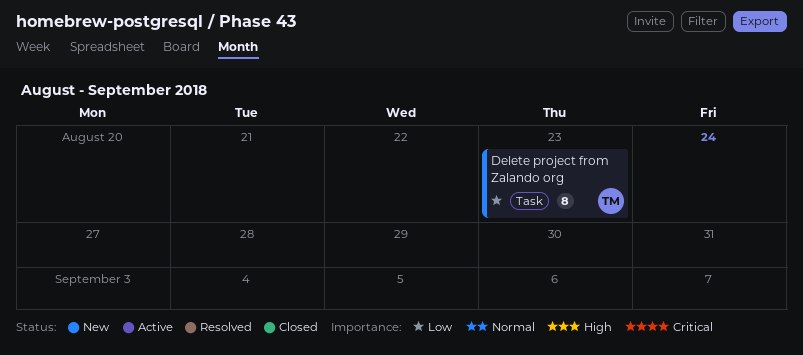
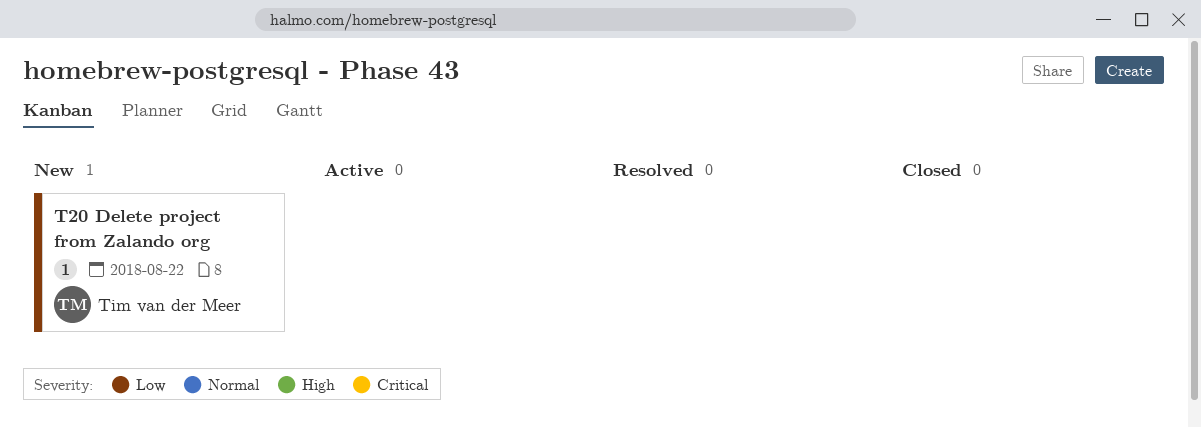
Delete project from Zalando org, estimate: 8 -> 1
Delete project from Zalando org, due: Aug 23 -> Aug 22

